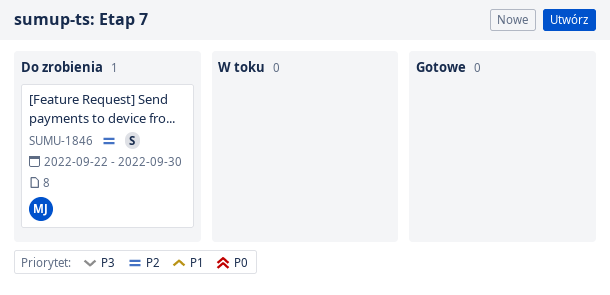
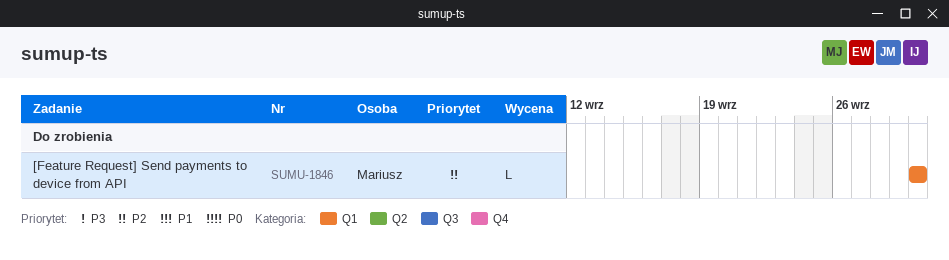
SUMU-1846, estimate: S -> L
SUMU-1846, start: Sep 22 -> Sep 30

